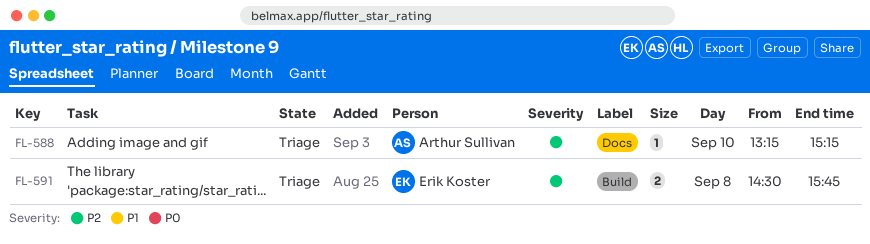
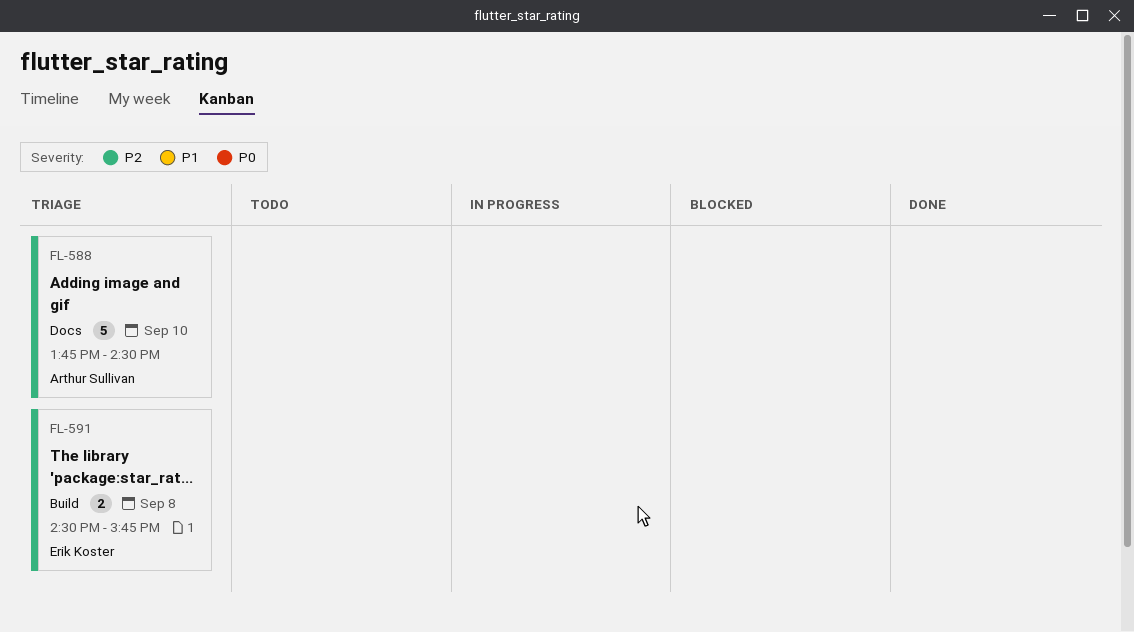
FL-588, estimate: 1 -> 5
FL-588, begins: 13:15 -> 13:45
FL-588, ends: 15:15 -> 14:30

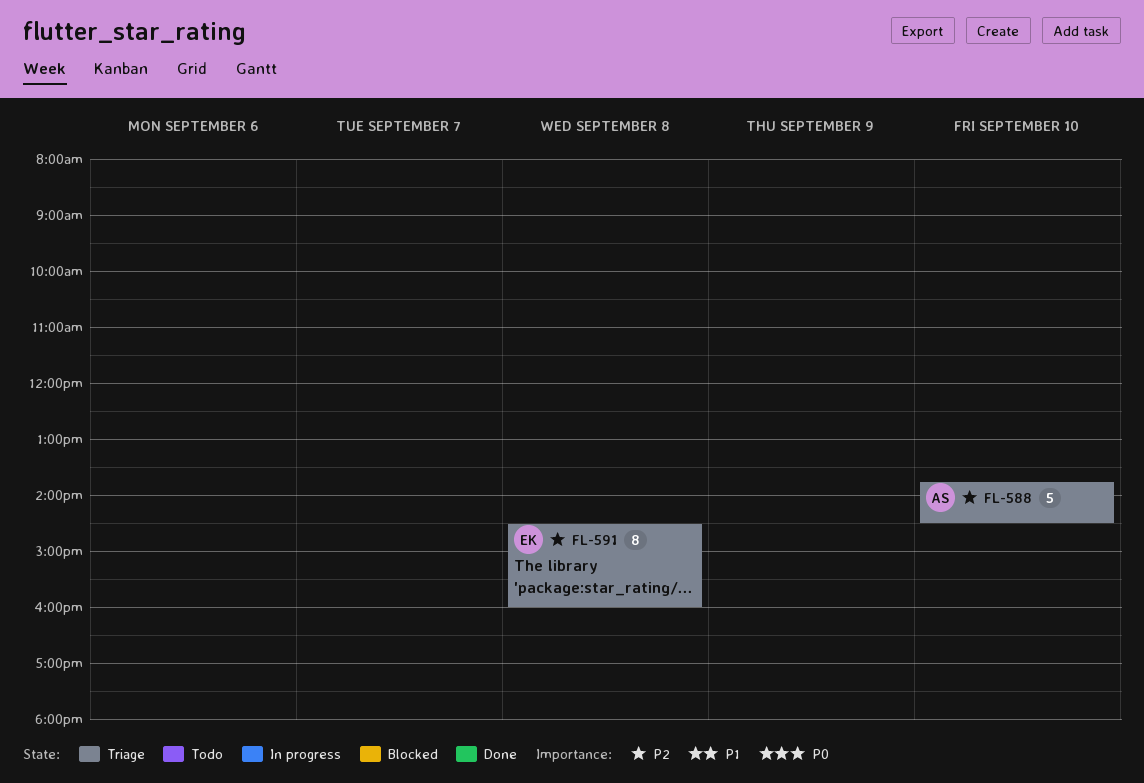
FL-591, estimate: 2 -> 8
FL-591, ends: 15:45 -> 16:00

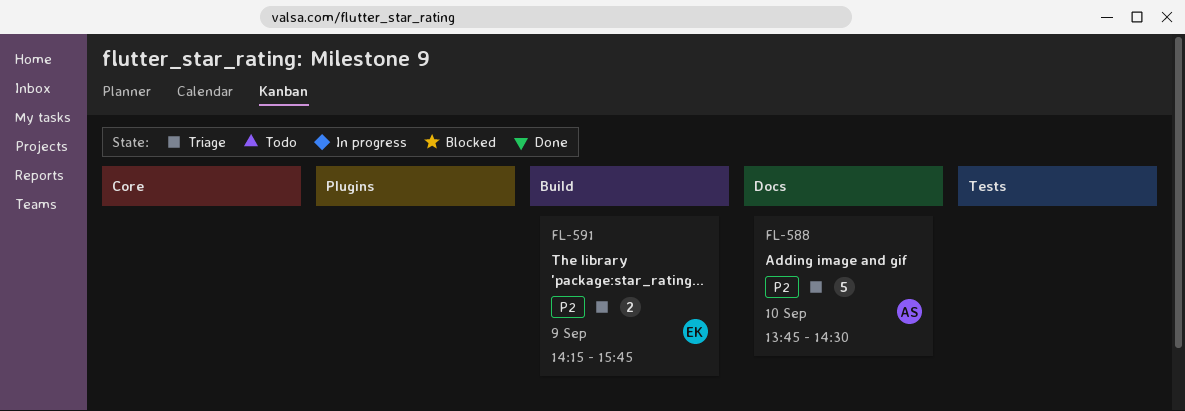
FL-591, estimate: 8 -> 2
FL-591, day: Sep 8 -> Sep 9
FL-591, begins: 14:30 -> 14:15
FL-591, ends: 16:00 -> 15:45

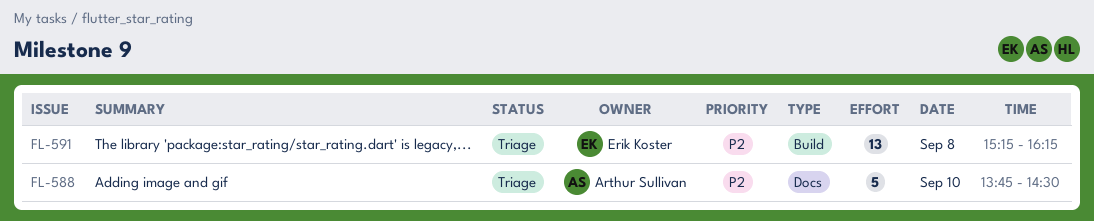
FL-591, estimate: 2 -> 13
FL-591, day: Sep 9 -> Sep 8
FL-591, begins: 14:15 -> 15:15
FL-591, ends: 15:45 -> 16:15

